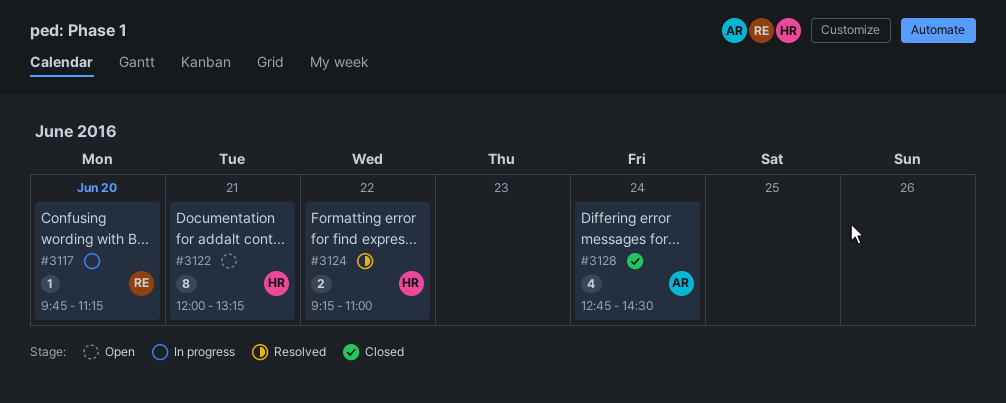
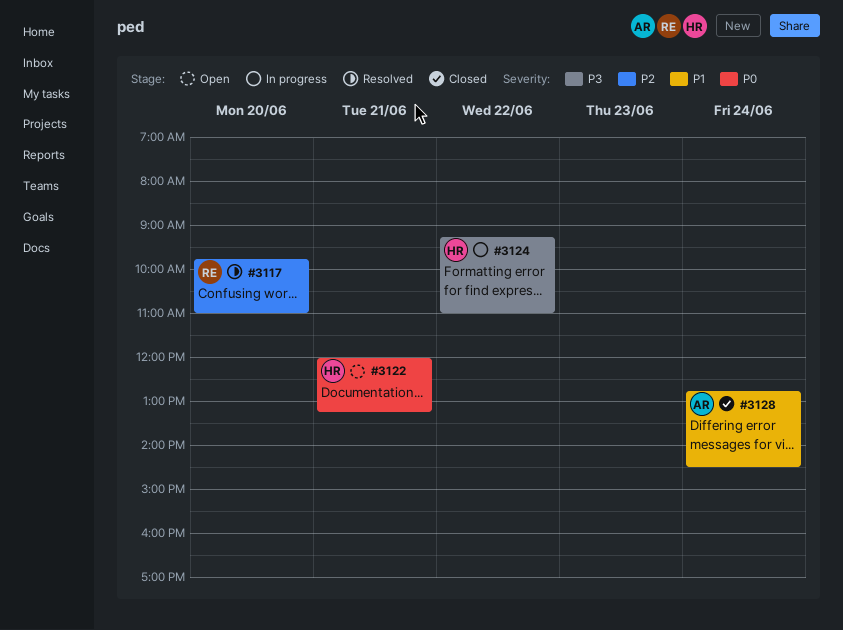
#3117, status: In progress -> Resolved
#3117, ends: 11:15 -> 11:00
#3124, status: Resolved -> In progress

